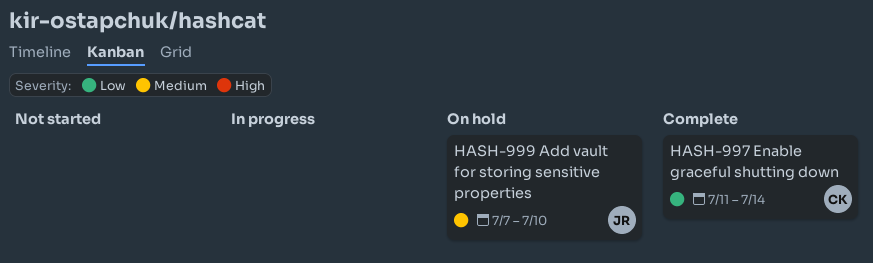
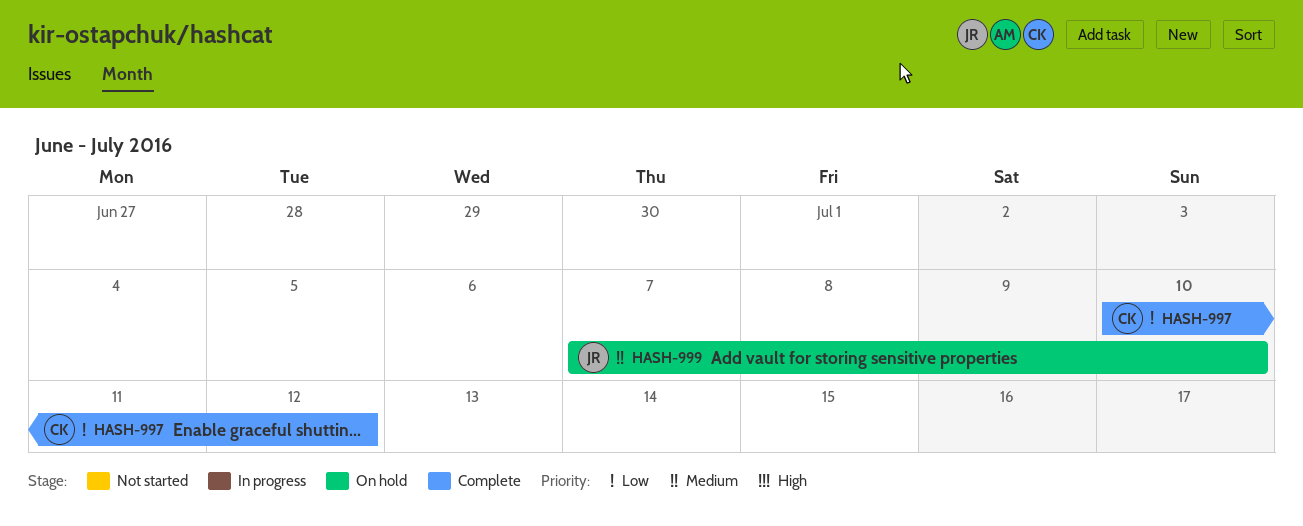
HASH-997, start: Jul 11 -> Jul 10
HASH-997, due: Jul 14 -> Jul 12

